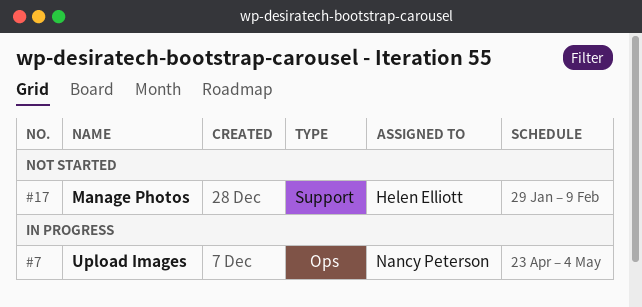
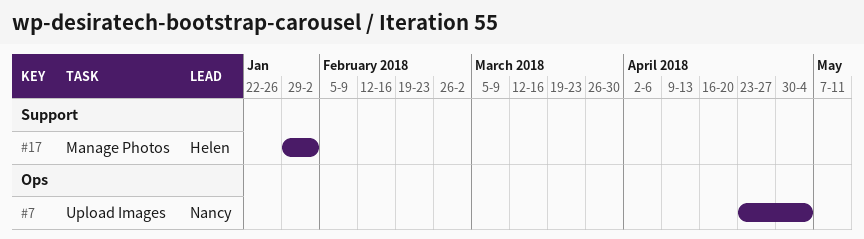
#17, due: Feb 9 -> Feb 2

